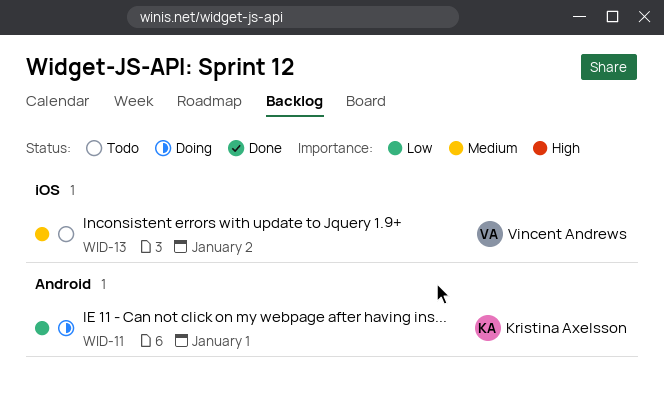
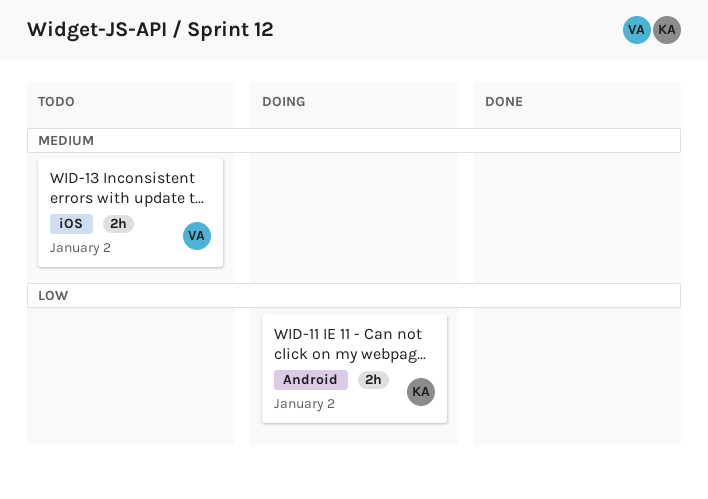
WID-11, due: Jan 1 -> Jan 2

